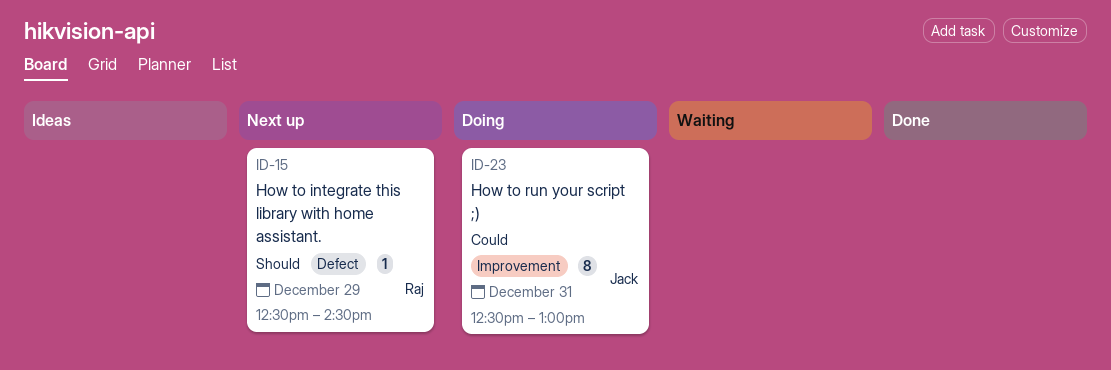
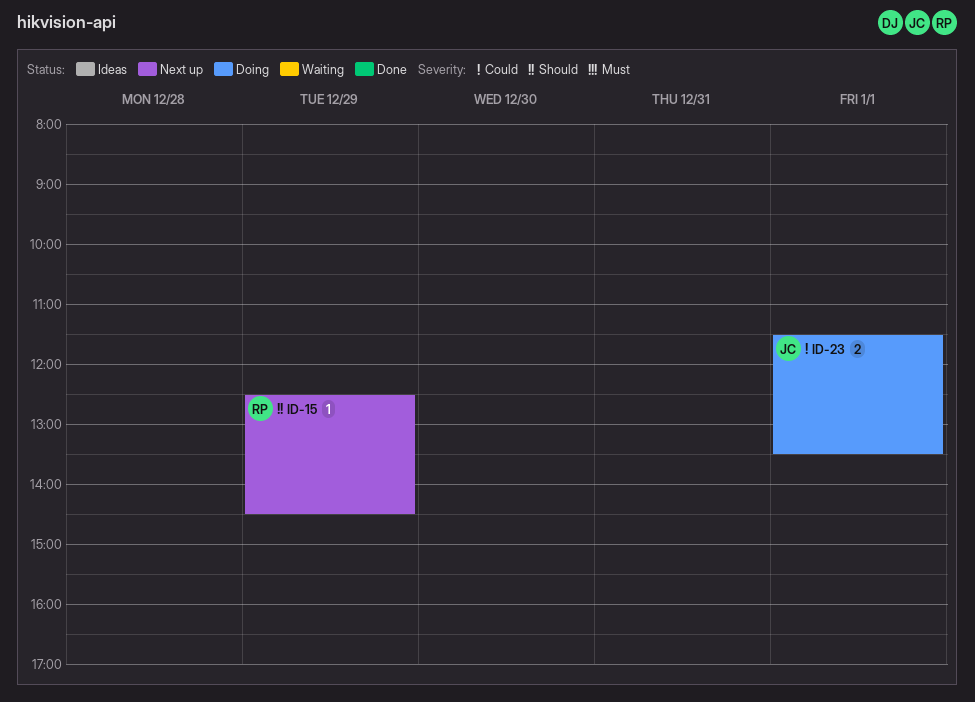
ID-23, estimate: 8 -> 2
ID-23, day: Dec 31 -> Jan 1
ID-23, begins: 12:30 -> 11:30
ID-23, ends: 13:00 -> 13:30

